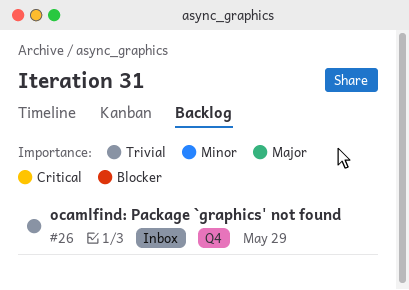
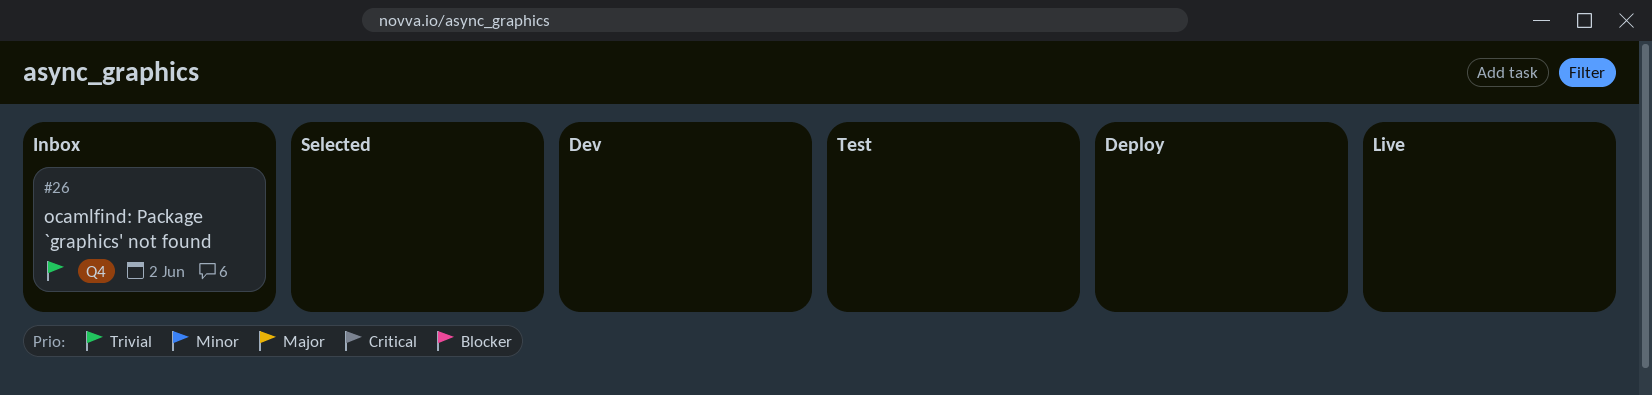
#26, due: May 29 -> Jun 2

